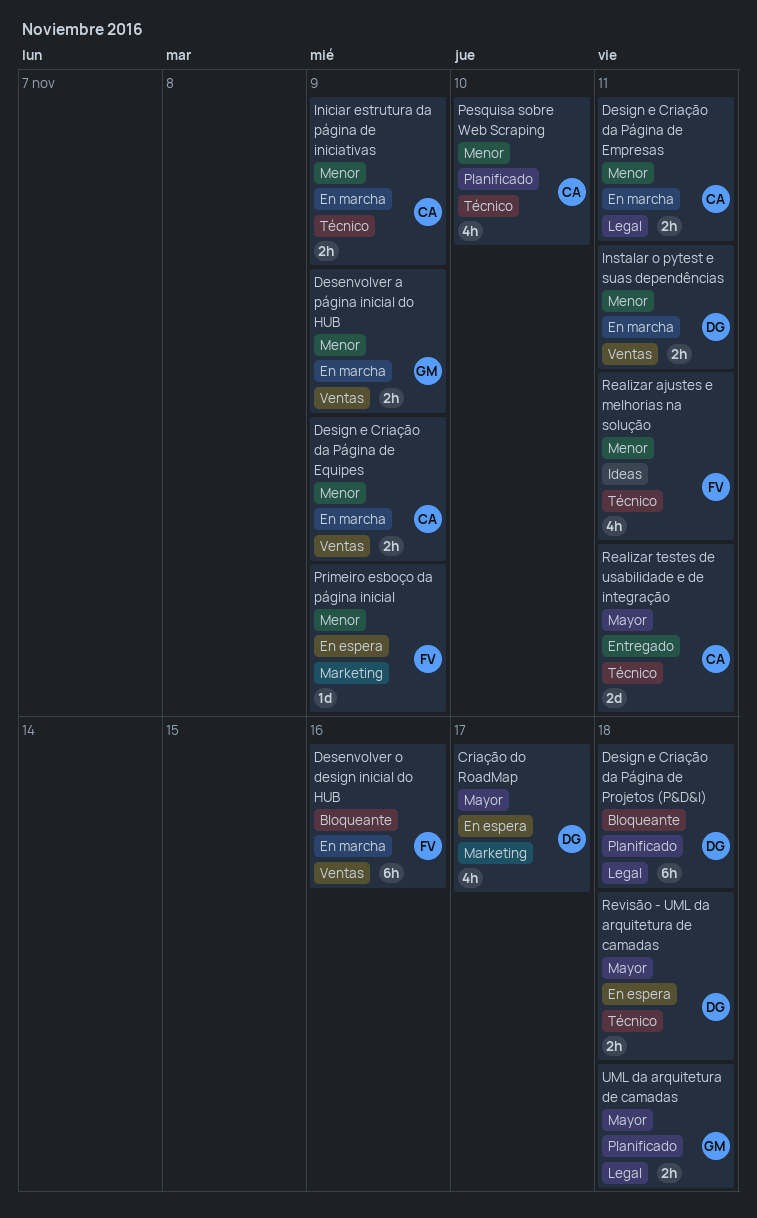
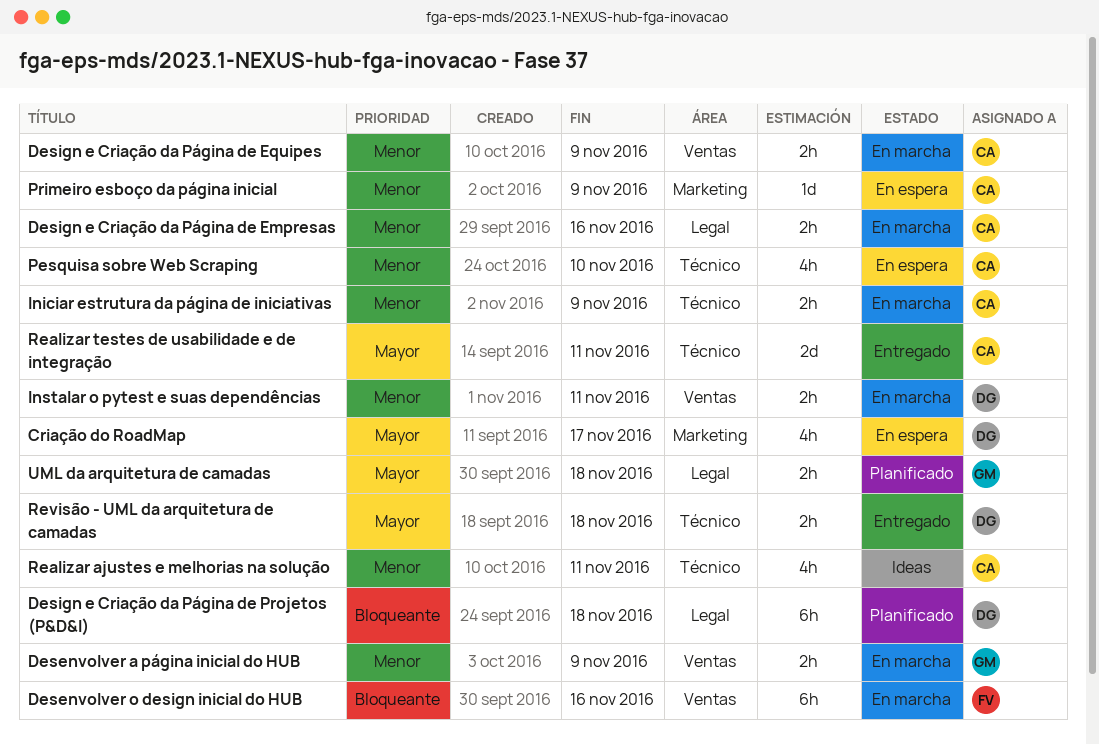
Design e Criação da Página de Empresas, due: Nov 11 -> Nov 16
Pesquisa sobre Web Scraping, status: Planificado -> En espera
Primeiro esboço da página inicial, owner: FV -> CA
Realizar ajustes e melhorias na solução, owner: FV -> CA
Revisão - UML da arquitetura de camadas, status: En espera -> Entregado

